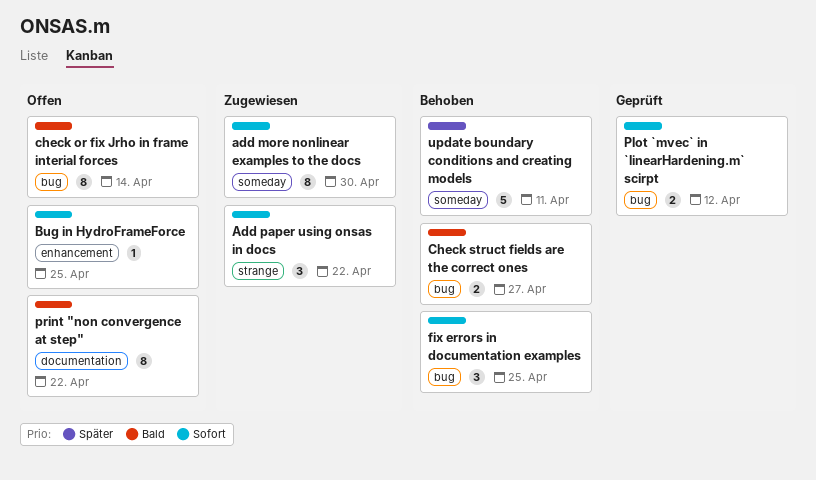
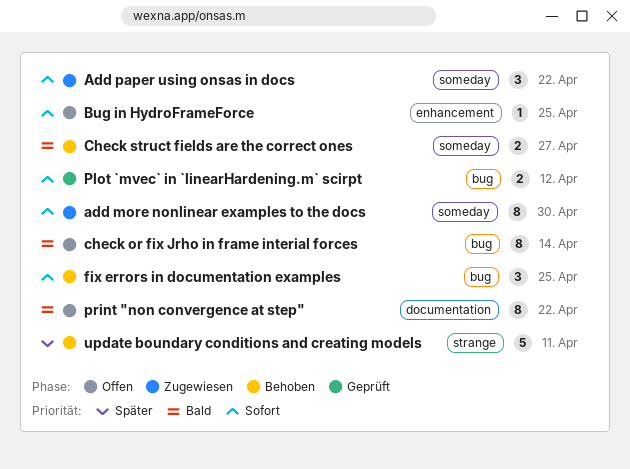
Add paper using onsas in docs, label: strange -> someday
Check struct fields are the correct ones, label: bug -> someday
update boundary conditions and creating models, label: someday -> strange

